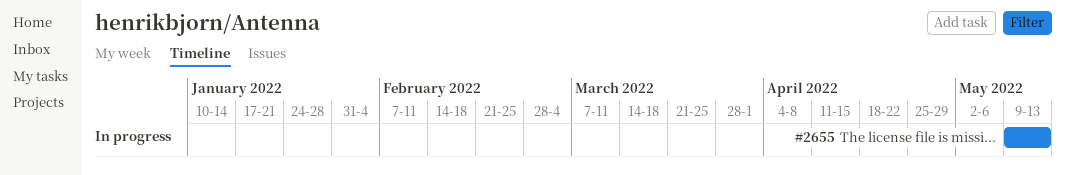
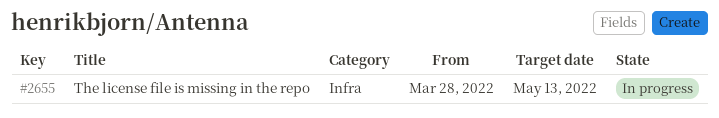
#2655, start: May 9 -> Mar 28

